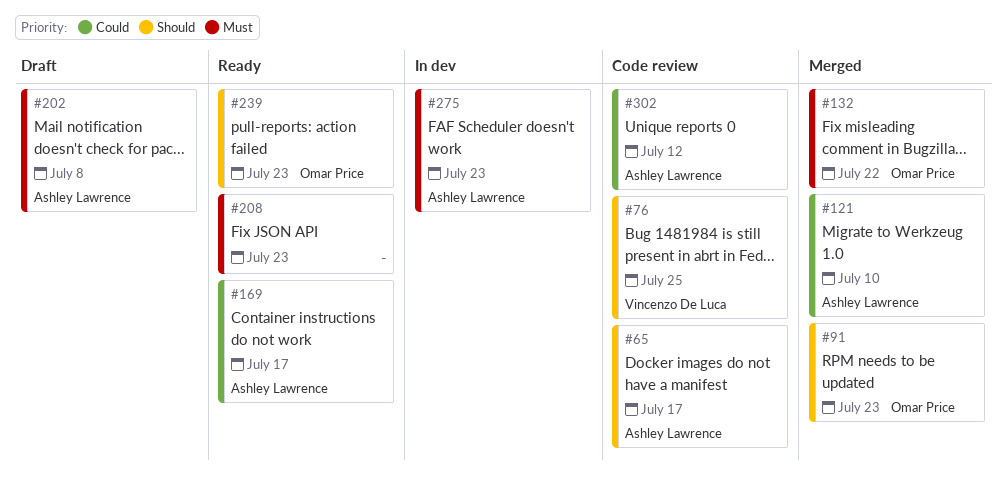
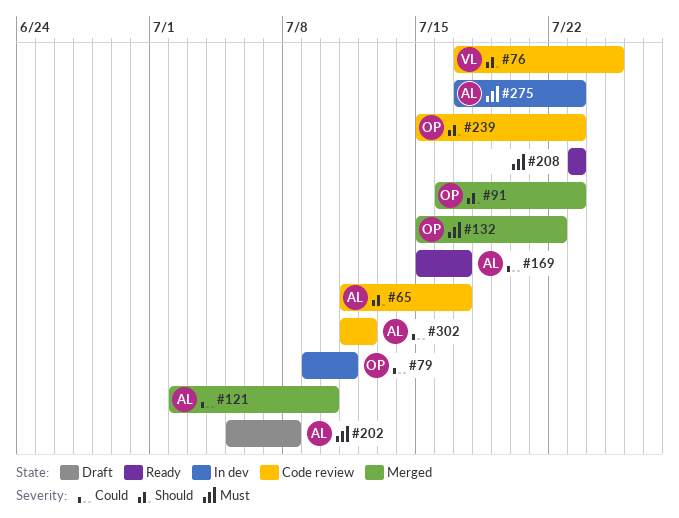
#79: none -> present
#239, status: Ready -> Code review

